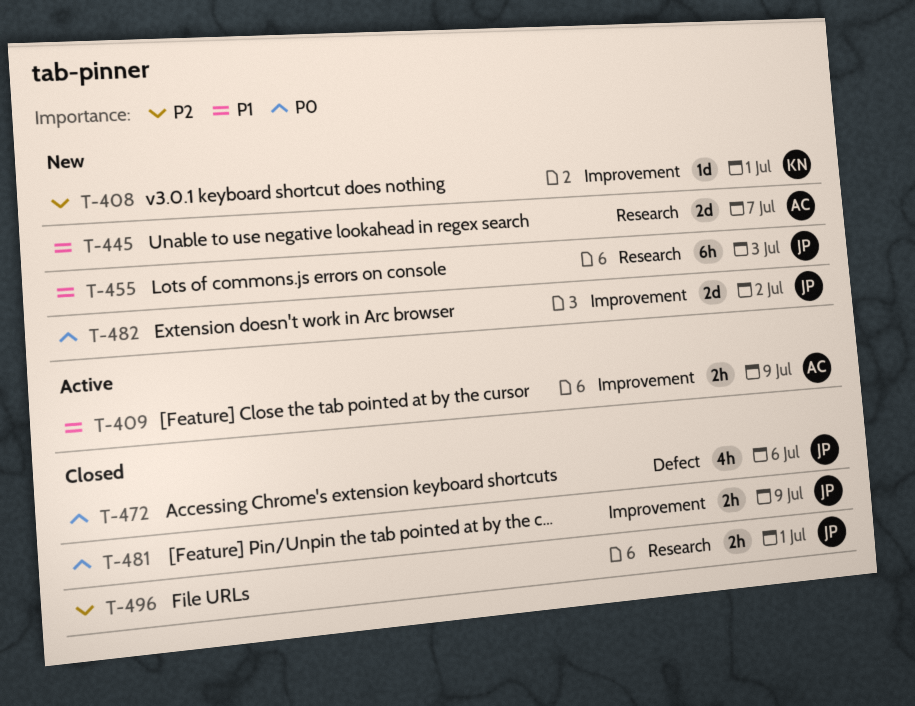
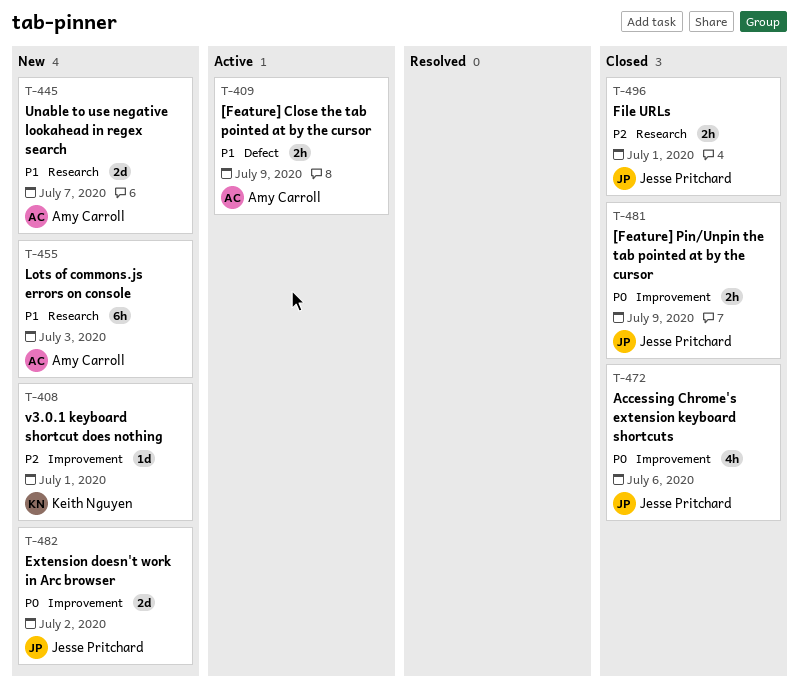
T-409, label: Improvement -> Defect
T-455, owner: Jesse Pritchard -> Amy Carroll
T-472, label: Defect -> Improvement

